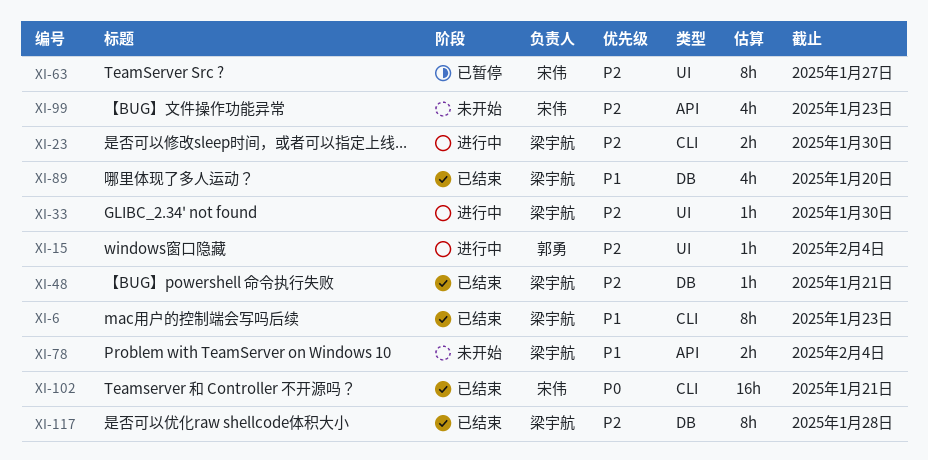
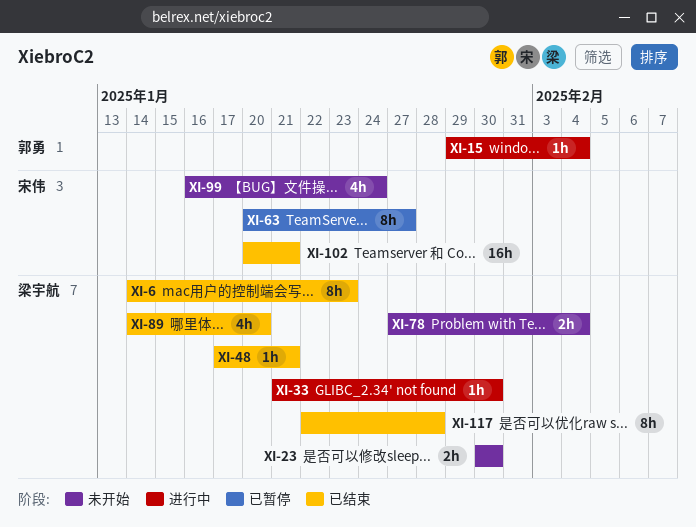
XI-23, status: 进行中 -> 未开始
XI-99, due: Jan 23 -> Jan 24

